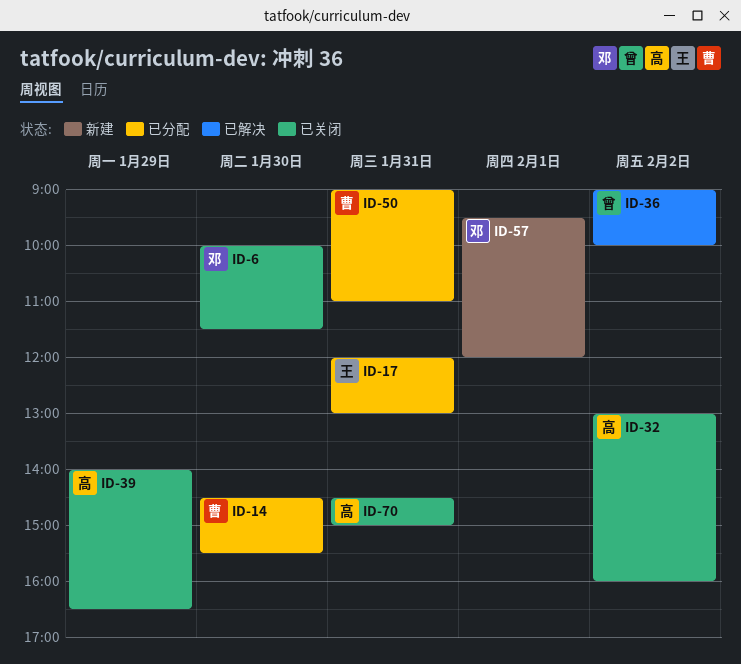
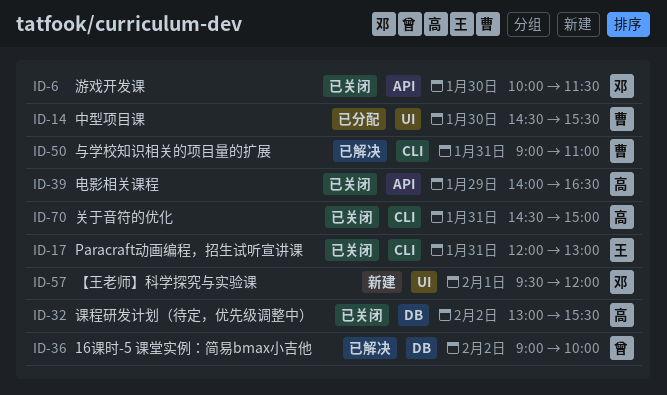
ID-17, status: 已分配 -> 已关闭
ID-32, ends: 16:00 -> 15:30
ID-50, status: 已分配 -> 已解决

